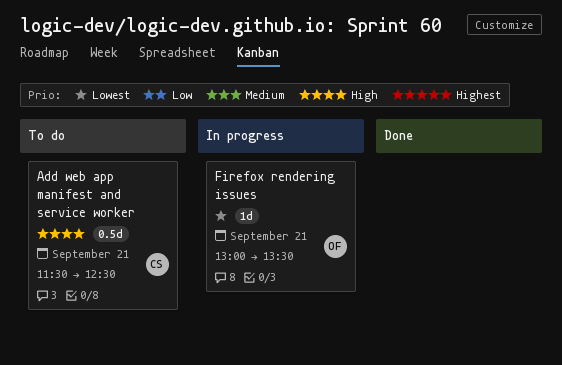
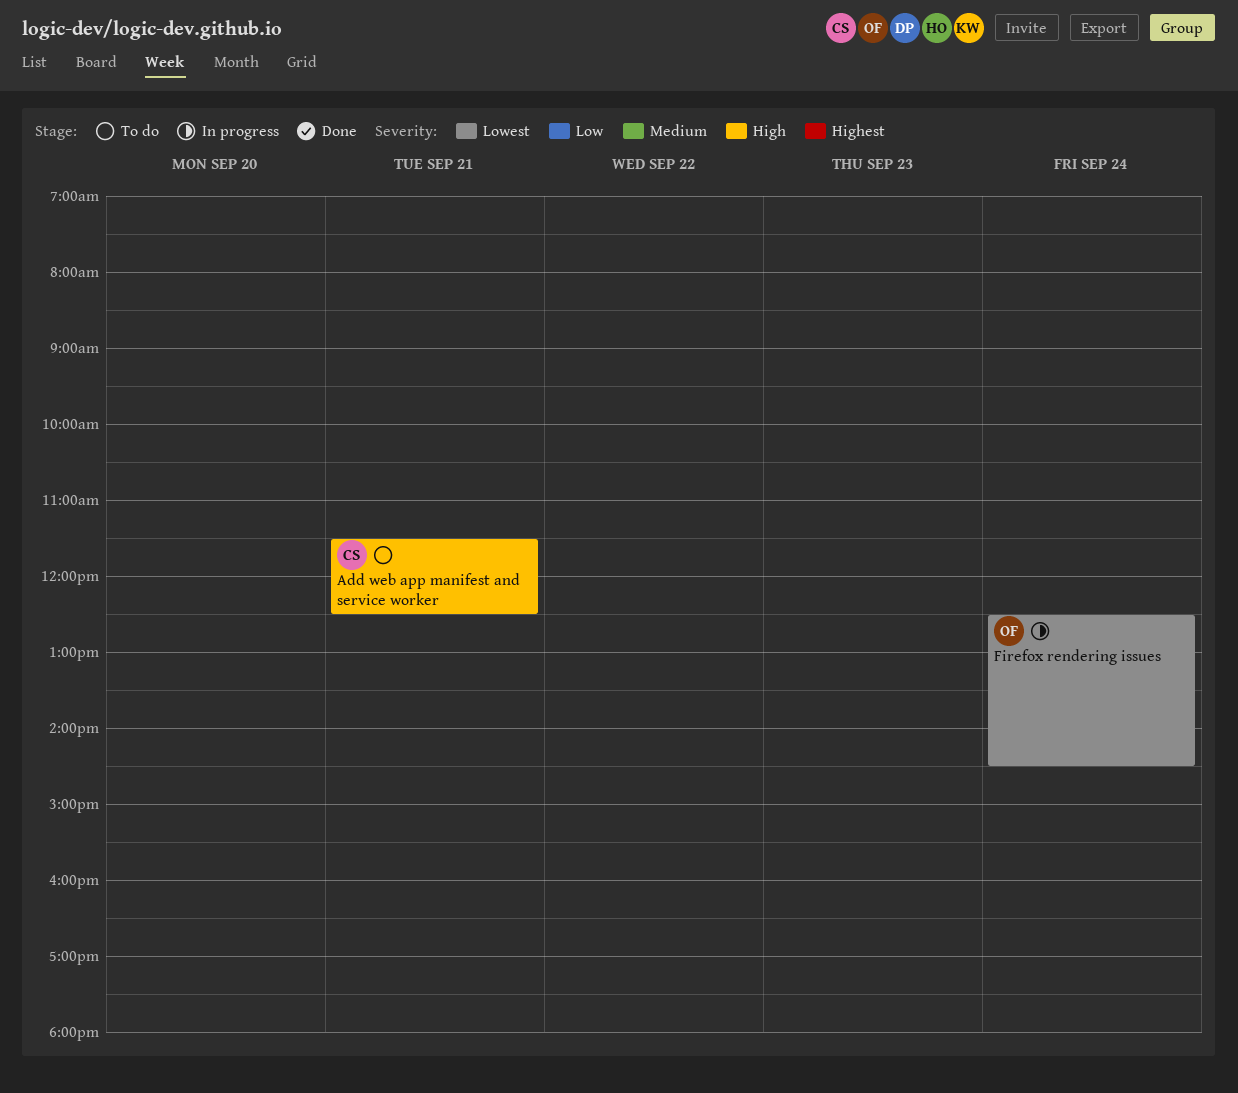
Firefox rendering issues, day: Sep 21 -> Sep 24
Firefox rendering issues, begins: 13:00 -> 12:30
Firefox rendering issues, ends: 13:30 -> 14:30

